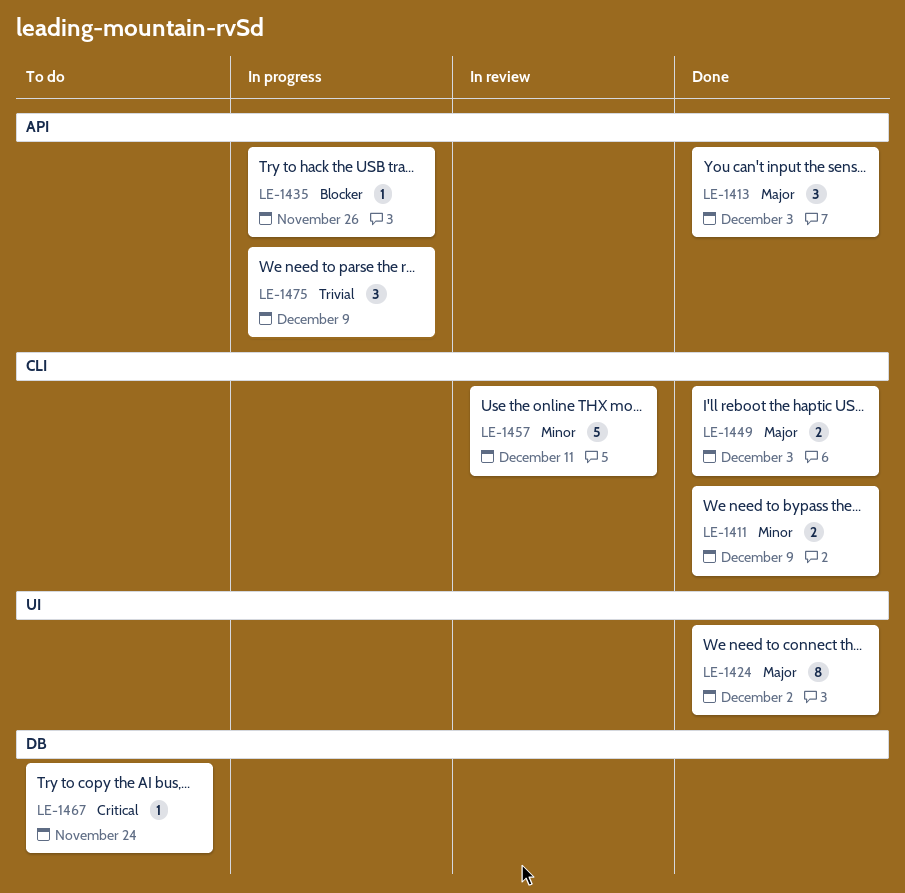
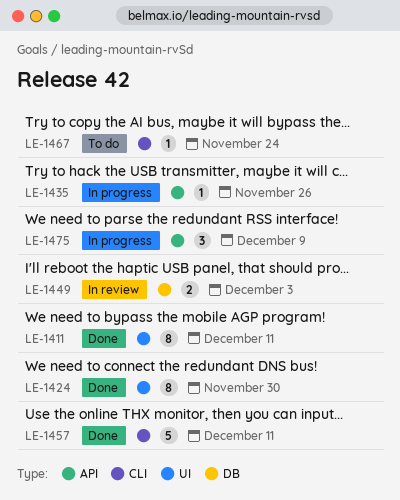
LE-1411, label: CLI -> UI
LE-1411, estimate: 2 -> 8
LE-1411, due: Dec 9 -> Dec 11
LE-1413: present -> none
LE-1424, due: Dec 2 -> Nov 30
LE-1449, status: Done -> In review
LE-1449, label: CLI -> DB
LE-1457, status: In review -> Done
LE-1467, label: DB -> CLI

